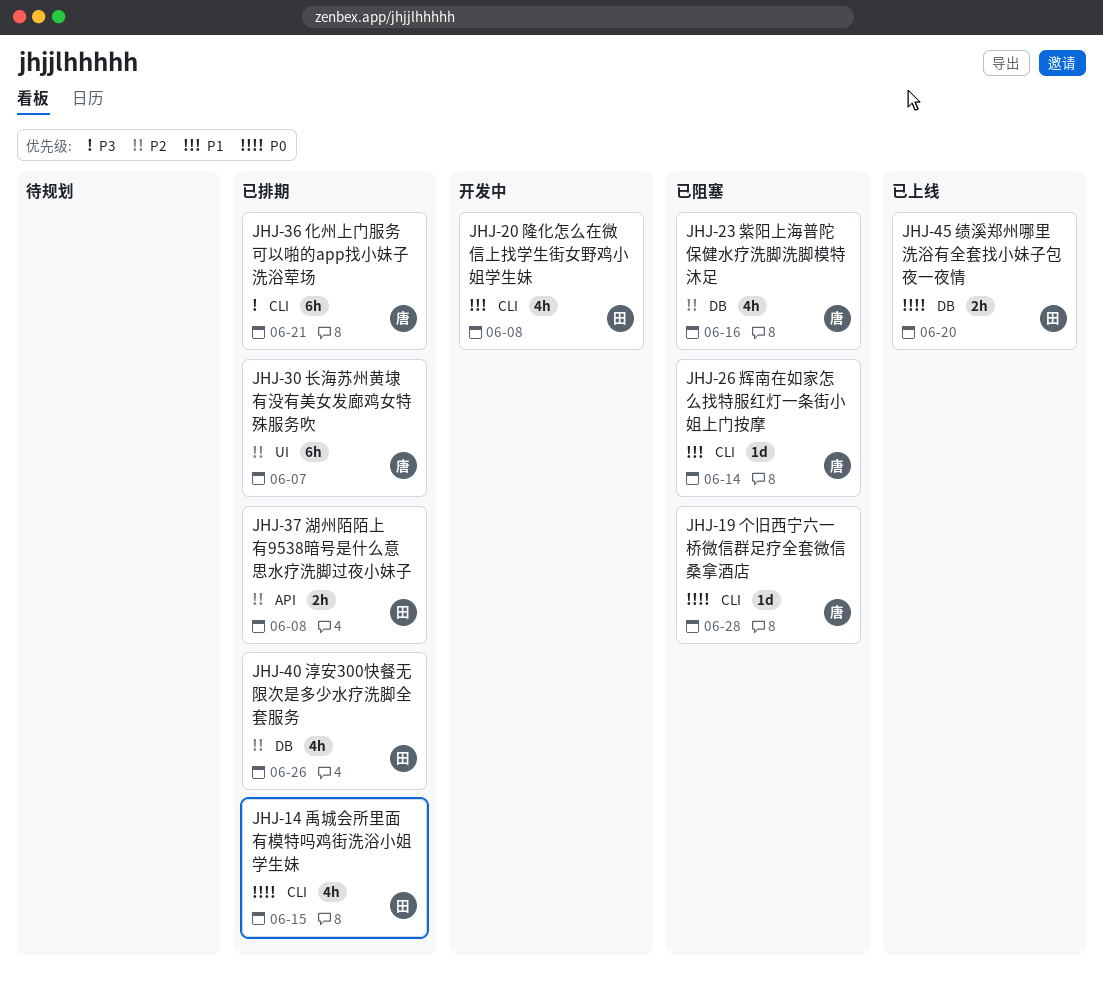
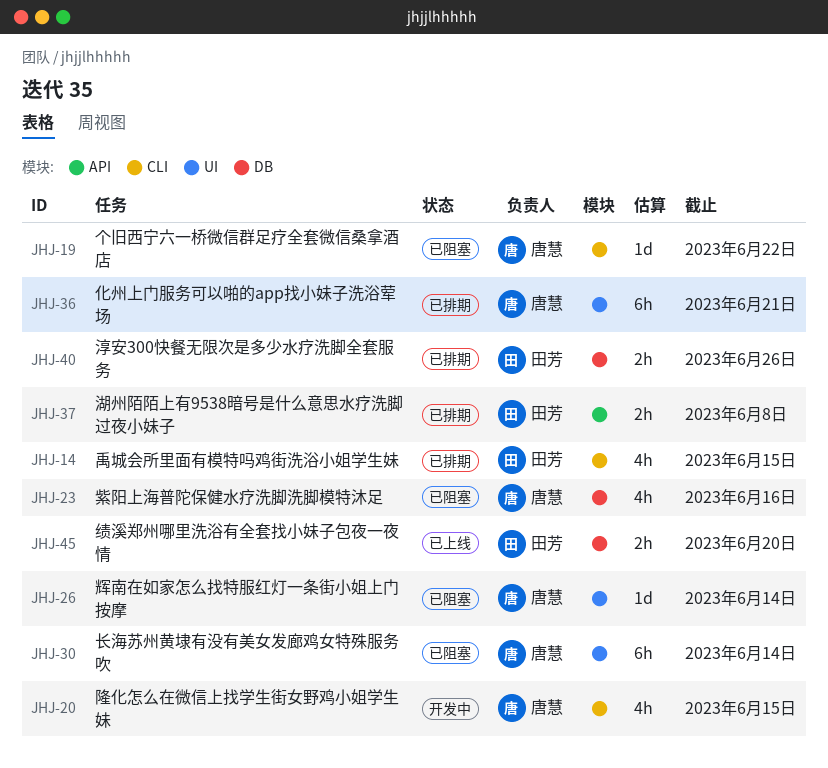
JHJ-19, due: Jun 28 -> Jun 22
JHJ-20, owner: 田芳 -> 唐慧
JHJ-20, due: Jun 8 -> Jun 15
JHJ-26, label: CLI -> UI
JHJ-30, status: 已排期 -> 已阻塞
JHJ-30, due: Jun 7 -> Jun 14
JHJ-36, label: CLI -> UI
JHJ-40, estimate: 4h -> 2h

